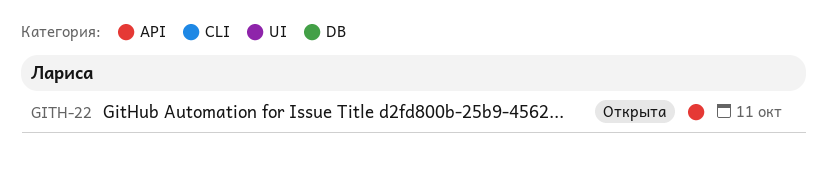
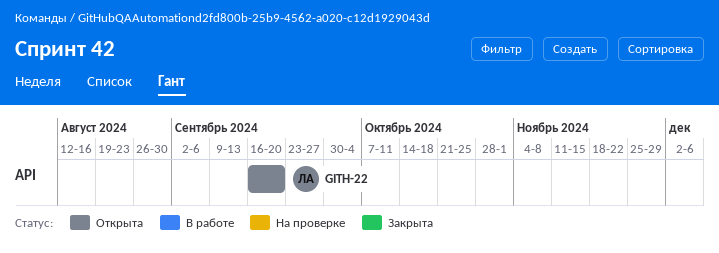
GITH-22, due: Oct 11 -> Sep 20

